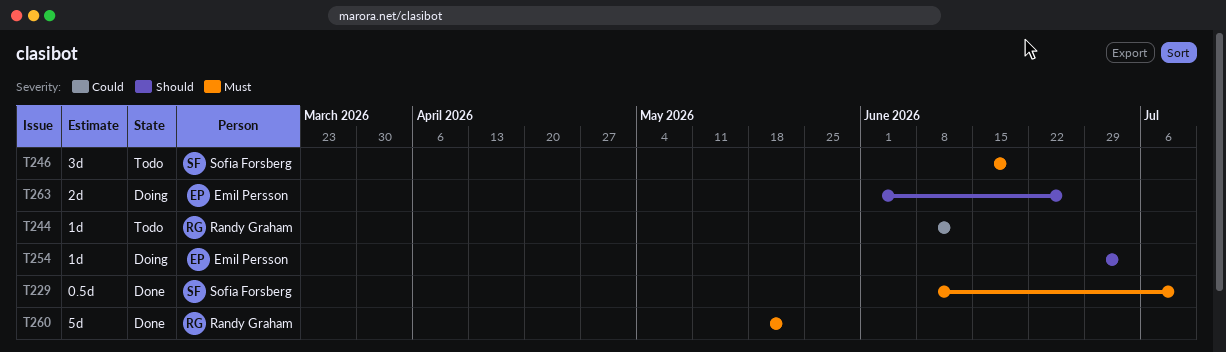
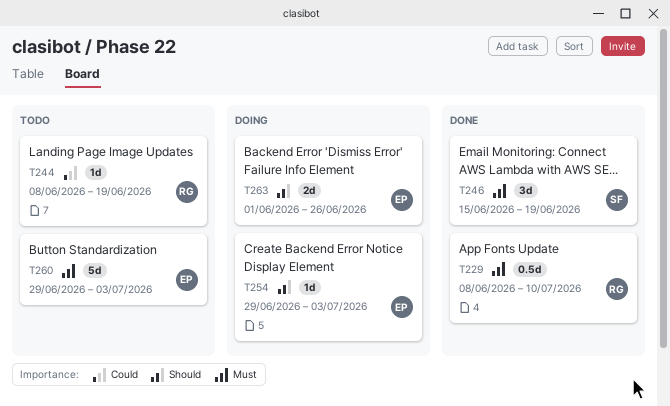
T229, owner: Sofia Forsberg -> Randy Graham
T244, due: Jun 12 -> Jun 19
T246, status: Todo -> Done
T260, status: Done -> Todo
T260, owner: Randy Graham -> Emil Persson
T260, start: May 18 -> Jun 29
T260, due: May 22 -> Jul 3

